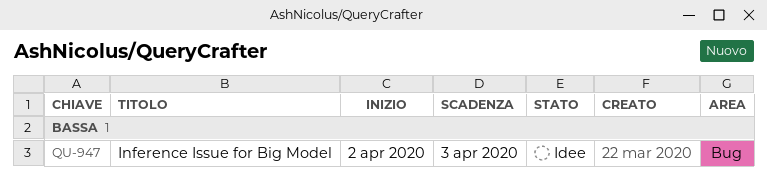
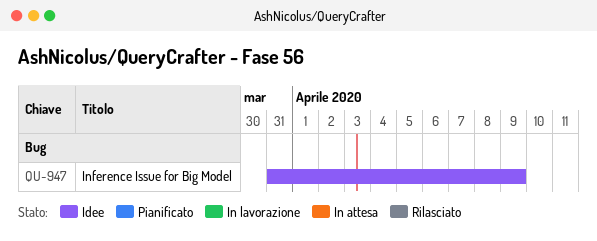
QU-947, start: Apr 2 -> Mar 31
QU-947, due: Apr 3 -> Apr 9

